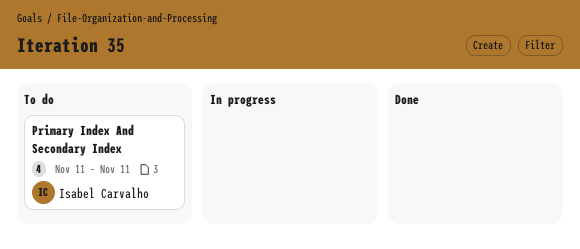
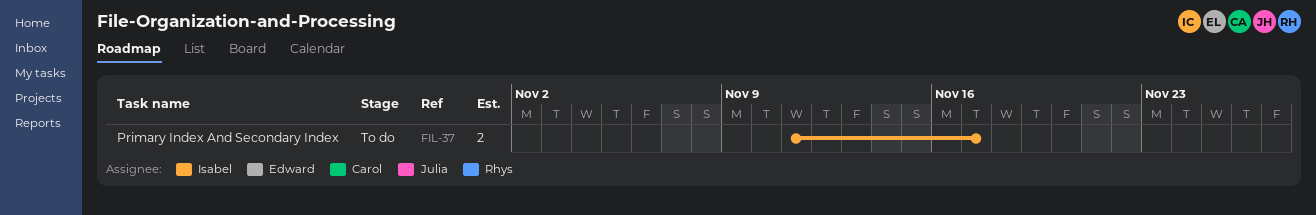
Primary Index And Secondary Index, estimate: 4 -> 2
Primary Index And Secondary Index, due: Nov 11 -> Nov 17

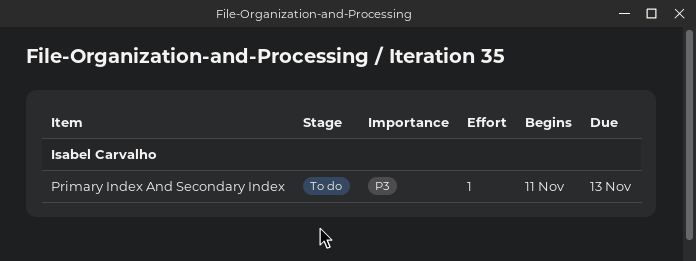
Primary Index And Secondary Index, estimate: 2 -> 1
Primary Index And Secondary Index, due: Nov 17 -> Nov 13

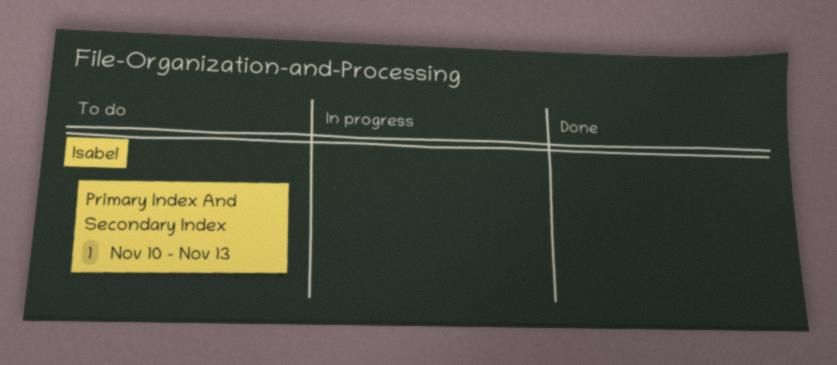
Primary Index And Secondary Index, start: Nov 11 -> Nov 10

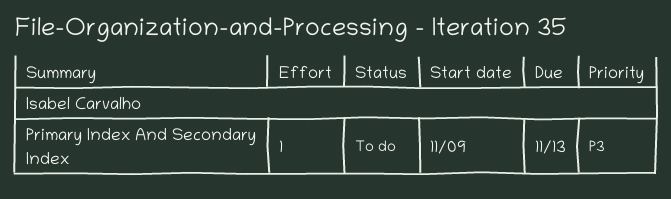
Primary Index And Secondary Index, start: Nov 10 -> Nov 9

